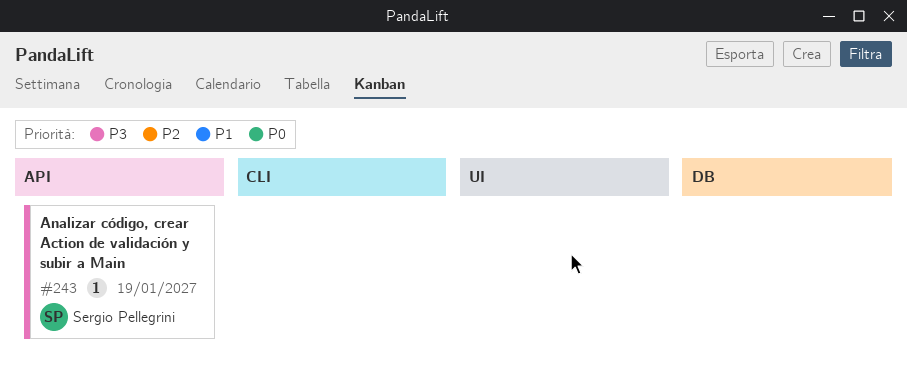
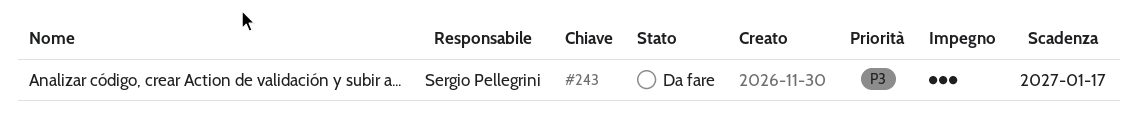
#243, estimate: 1 -> 3
#243, due: Jan 19 -> Jan 17

